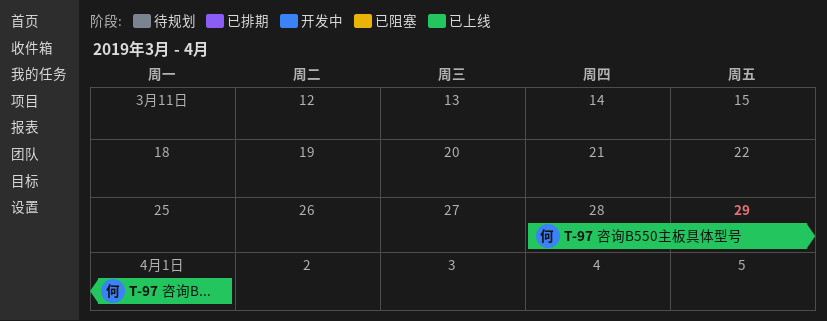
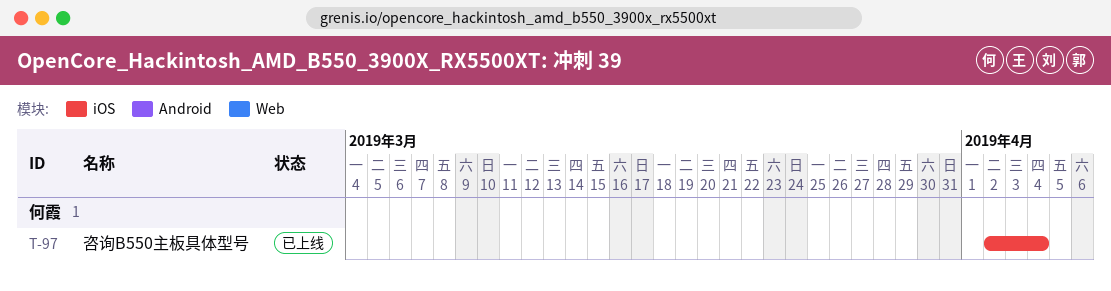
T-97, start: Mar 28 -> Apr 2
T-97, due: Apr 1 -> Apr 4

